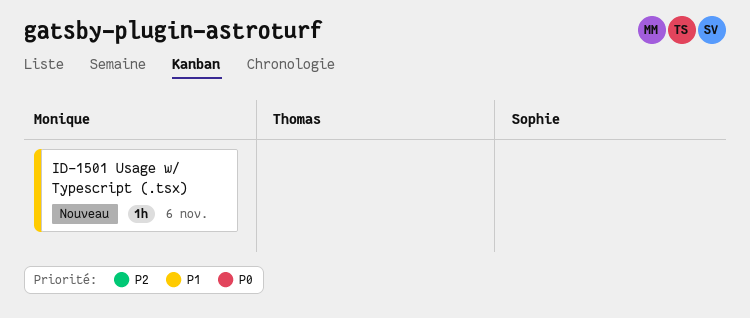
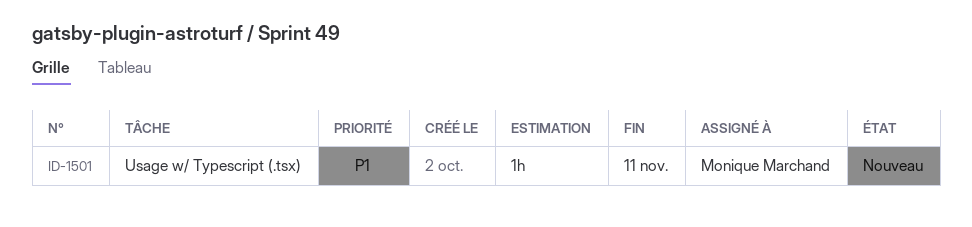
ID-1501, due: Nov 6 -> Nov 11

